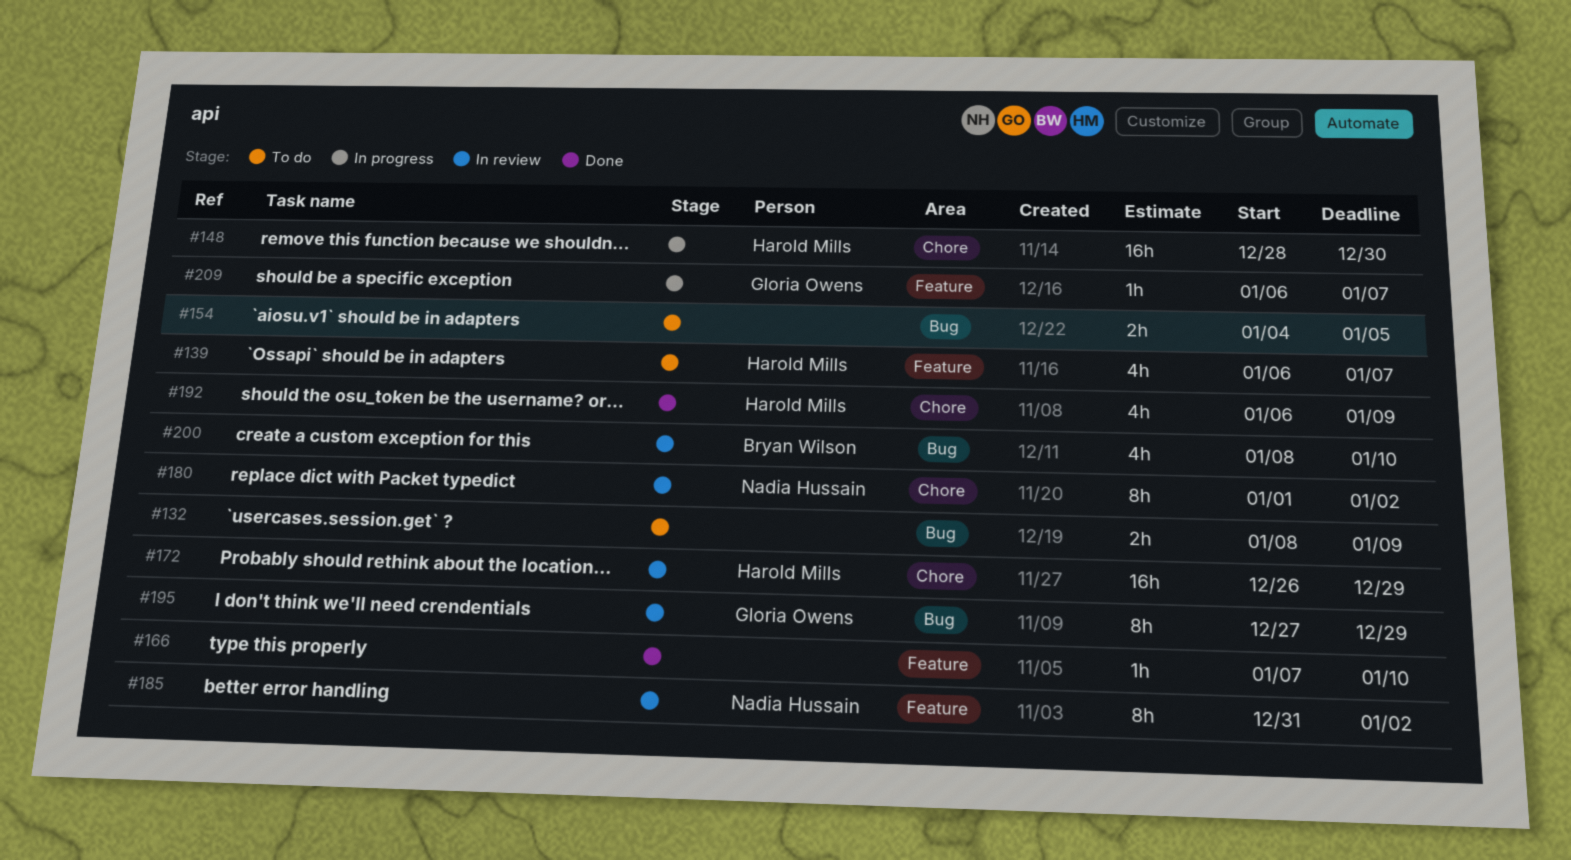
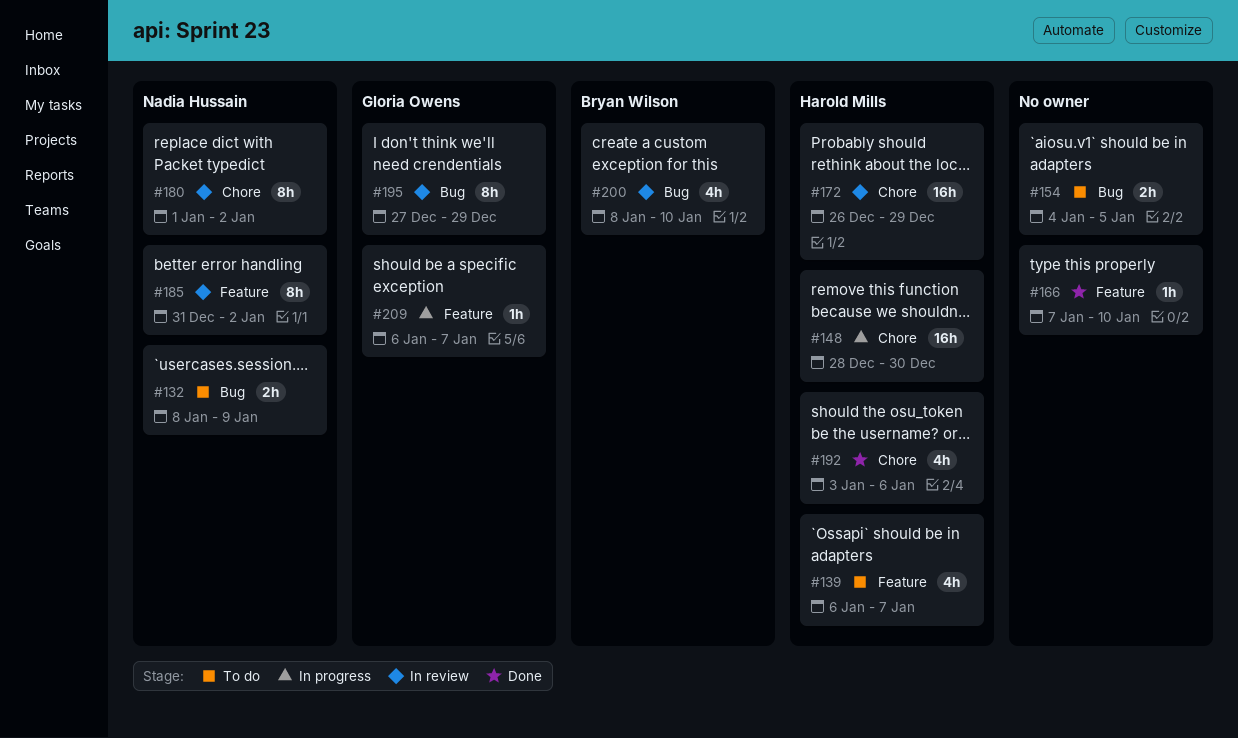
#132, owner: none -> Nadia Hussain
#192, start: Jan 6 -> Jan 3
#192, due: Jan 9 -> Jan 6

